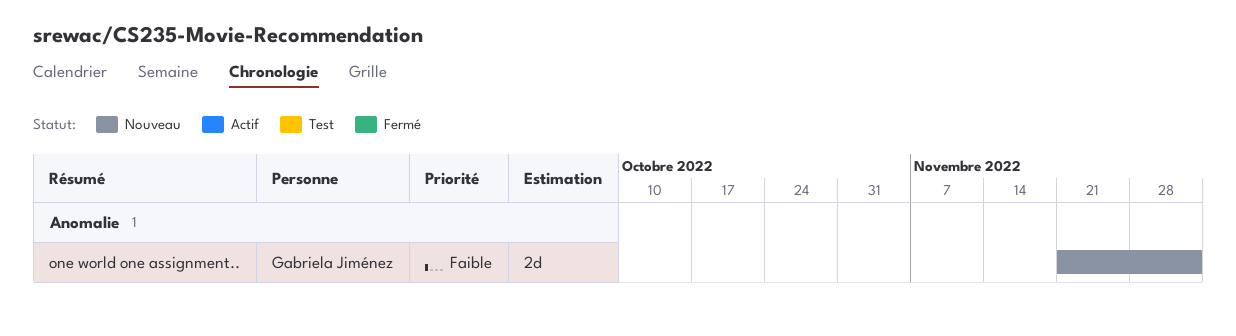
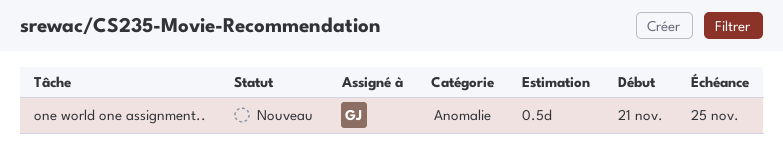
one world one assignment.., estimate: 2d -> 0.5d
one world one assignment.., due: Dec 2 -> Nov 25

